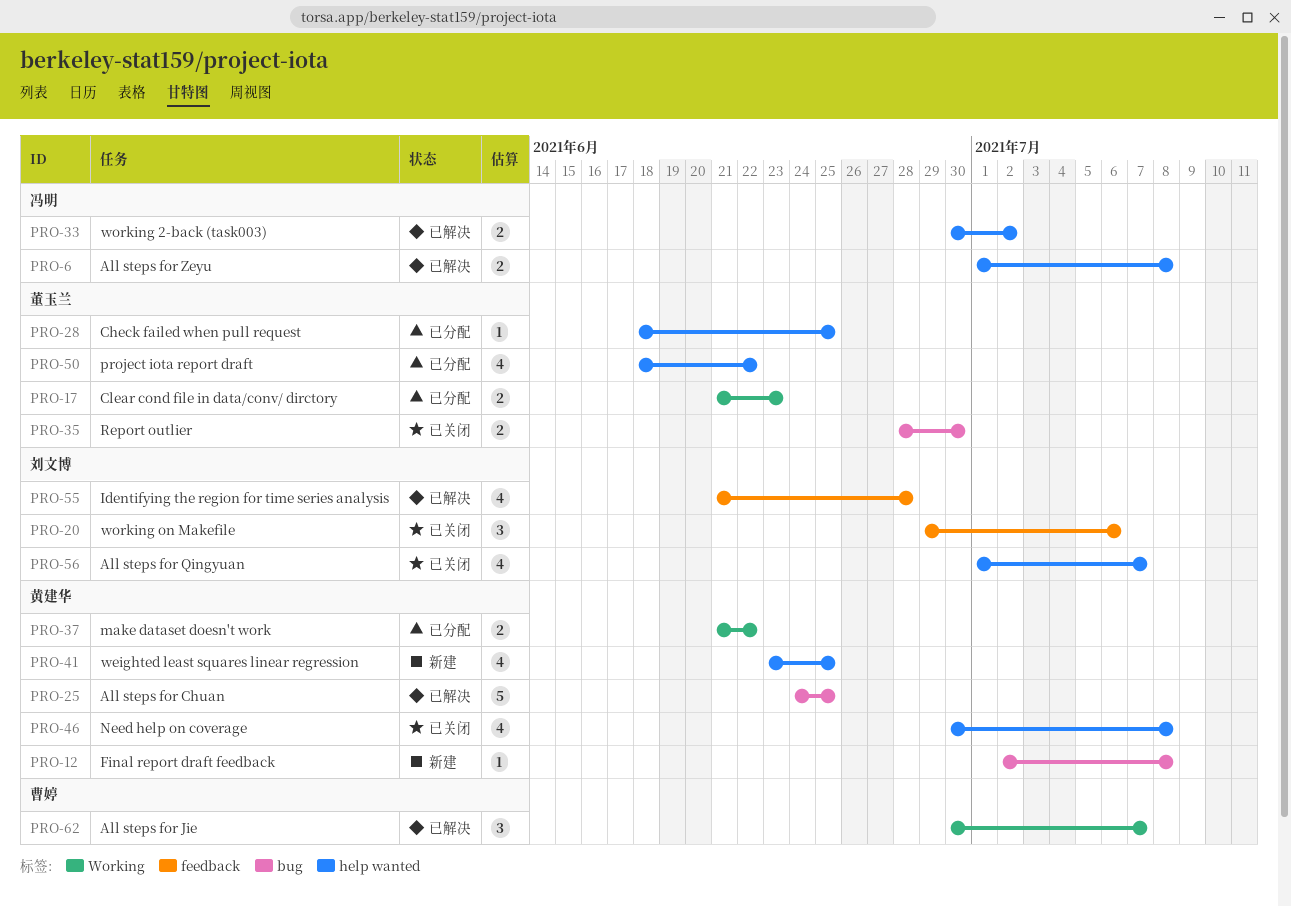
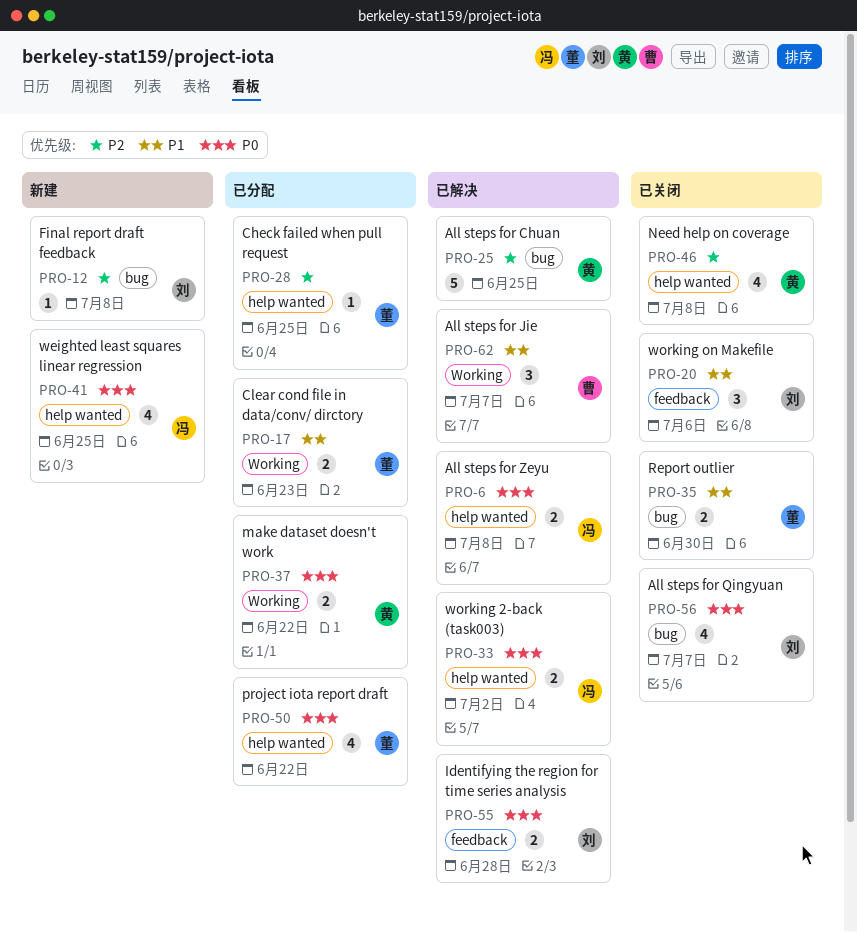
PRO-12, owner: 黄建华 -> 刘文博
PRO-41, owner: 黄建华 -> 冯明
PRO-55, estimate: 4 -> 2
PRO-56, label: help wanted -> bug

